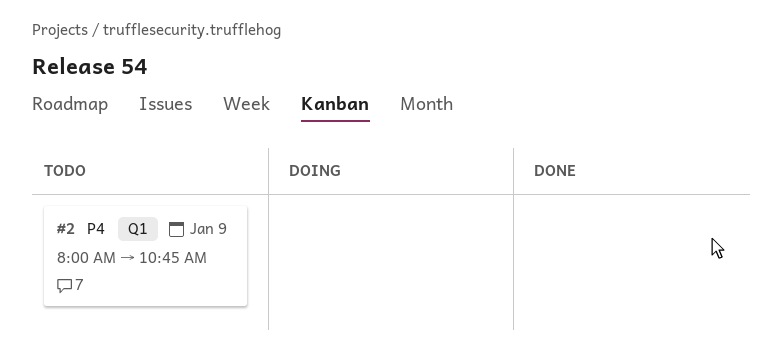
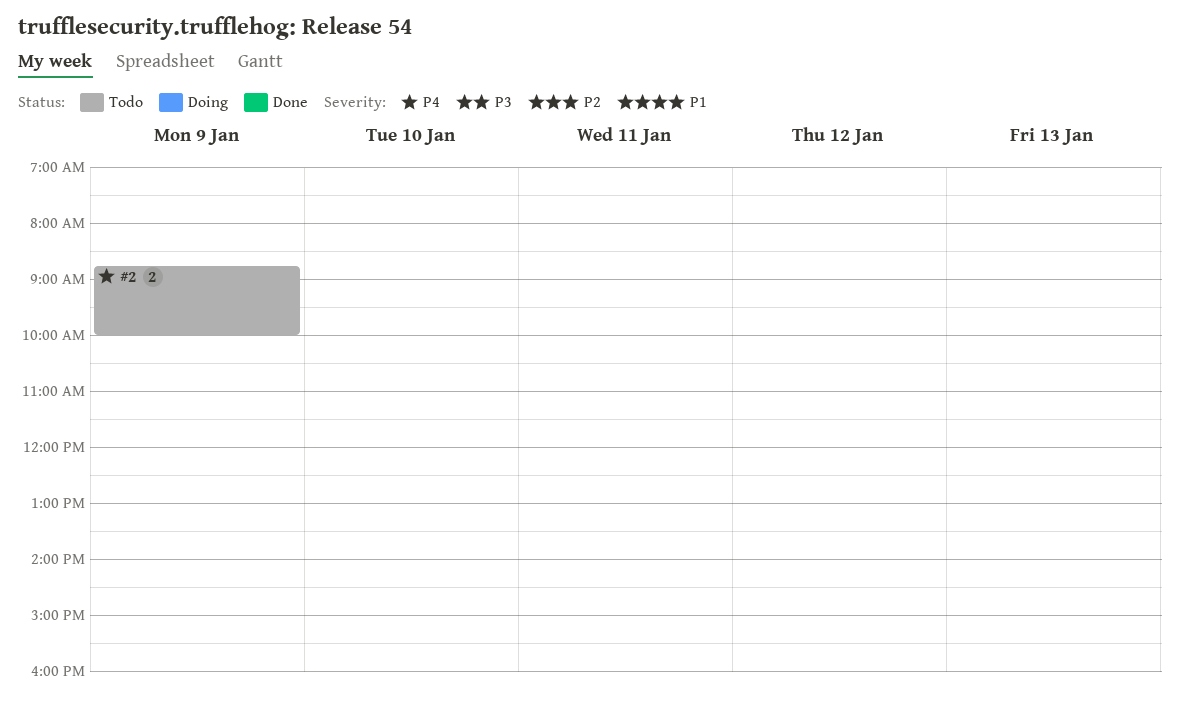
#2, begins: 08:00 -> 08:45
#2, ends: 10:45 -> 10:00

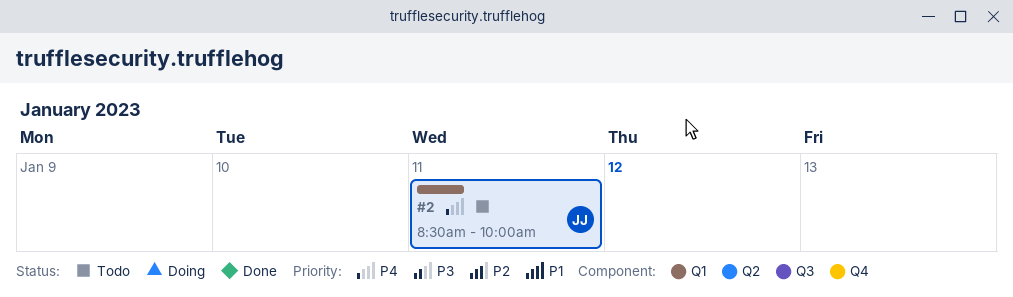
#2, day: Jan 9 -> Jan 11
#2, begins: 08:45 -> 08:30

